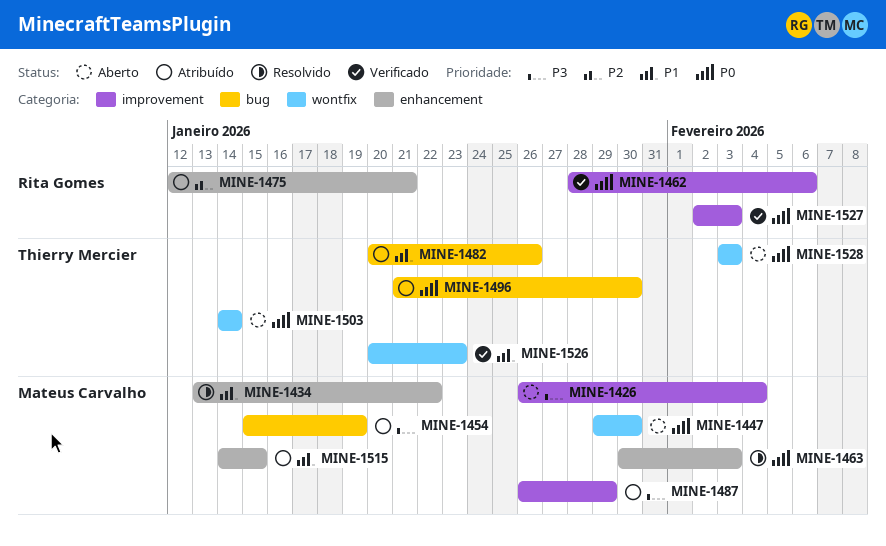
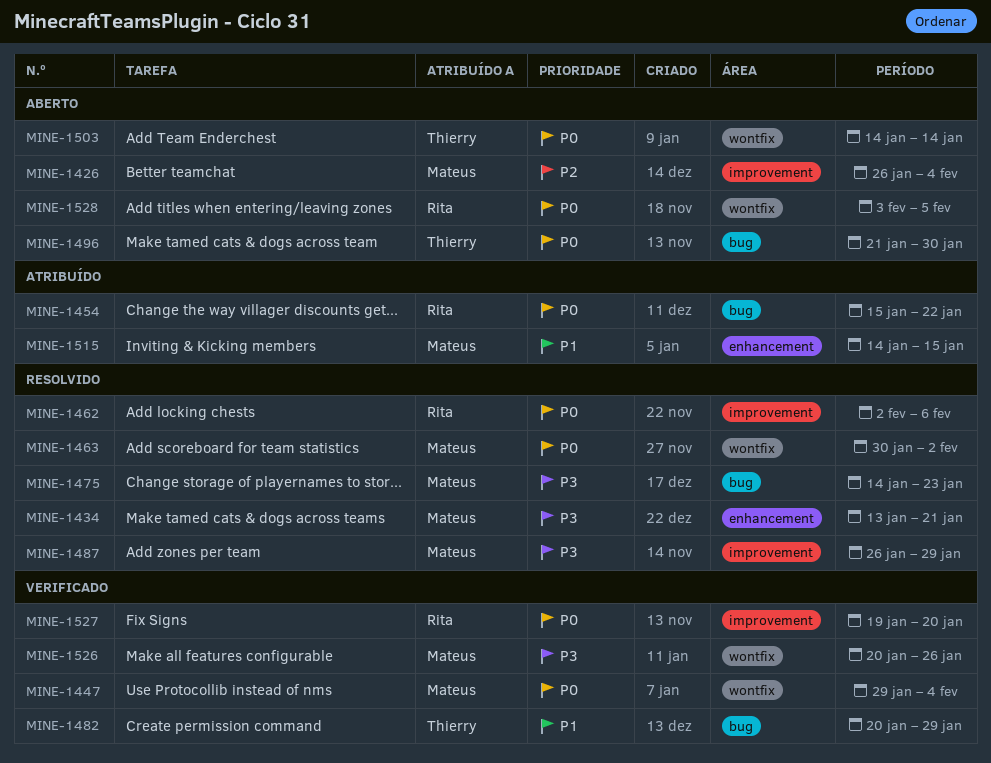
MINE-1426, priority: P3 -> P2
MINE-1434, priority: P1 -> P3
MINE-1434, due: Jan 22 -> Jan 21
MINE-1447, status: Aberto -> Verificado
MINE-1447, due: Jan 30 -> Feb 4
MINE-1454, owner: Mateus Carvalho -> Rita Gomes
MINE-1454, priority: P3 -> P0
MINE-1454, due: Jan 19 -> Jan 22
MINE-1462, status: Verificado -> Resolvido
MINE-1462, start: Jan 28 -> Feb 2
MINE-1463, label: enhancement -> wontfix
MINE-1463, due: Feb 3 -> Feb 2
MINE-1475, status: Atribuído -> Resolvido
MINE-1475, owner: Rita Gomes -> Mateus Carvalho
MINE-1475, priority: P2 -> P3
MINE-1475, label: enhancement -> bug
MINE-1475, start: Jan 12 -> Jan 14
MINE-1475, due: Jan 21 -> Jan 23
MINE-1482, status: Atribuído -> Verificado
MINE-1482, due: Jan 26 -> Jan 29
MINE-1487, status: Atribuído -> Resolvido
MINE-1496, status: Atribuído -> Aberto
MINE-1526, owner: Thierry Mercier -> Mateus Carvalho
MINE-1526, priority: P1 -> P3
MINE-1526, due: Jan 23 -> Jan 26
MINE-1527, start: Feb 2 -> Jan 19
MINE-1527, due: Feb 3 -> Jan 20
MINE-1528, owner: Thierry Mercier -> Rita Gomes
MINE-1528, due: Feb 3 -> Feb 5

